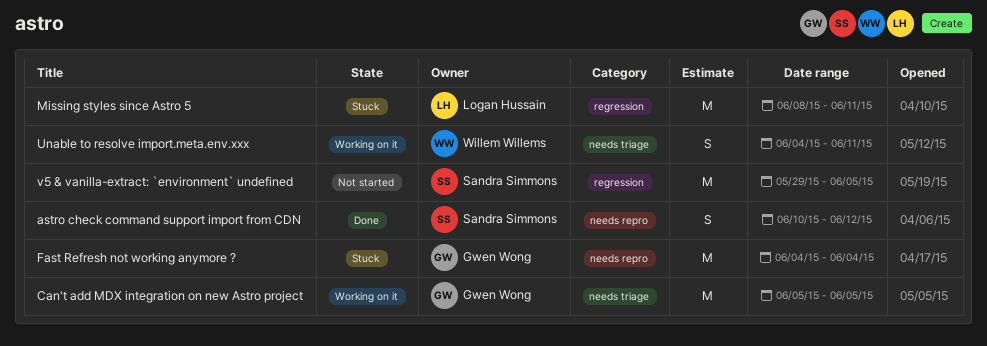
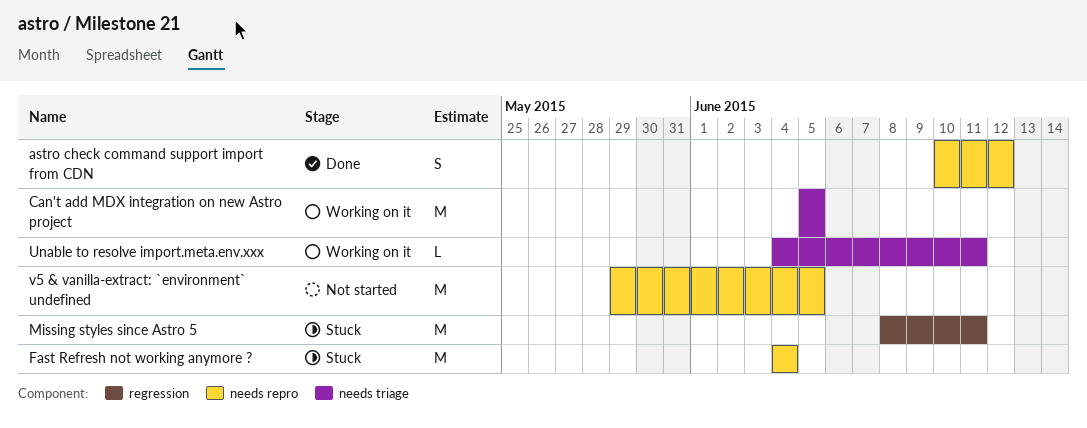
Unable to resolve import.meta.env.xxx, estimate: S -> L
v5 & vanilla-extract: `environment` undefined, label: regression -> needs repro

